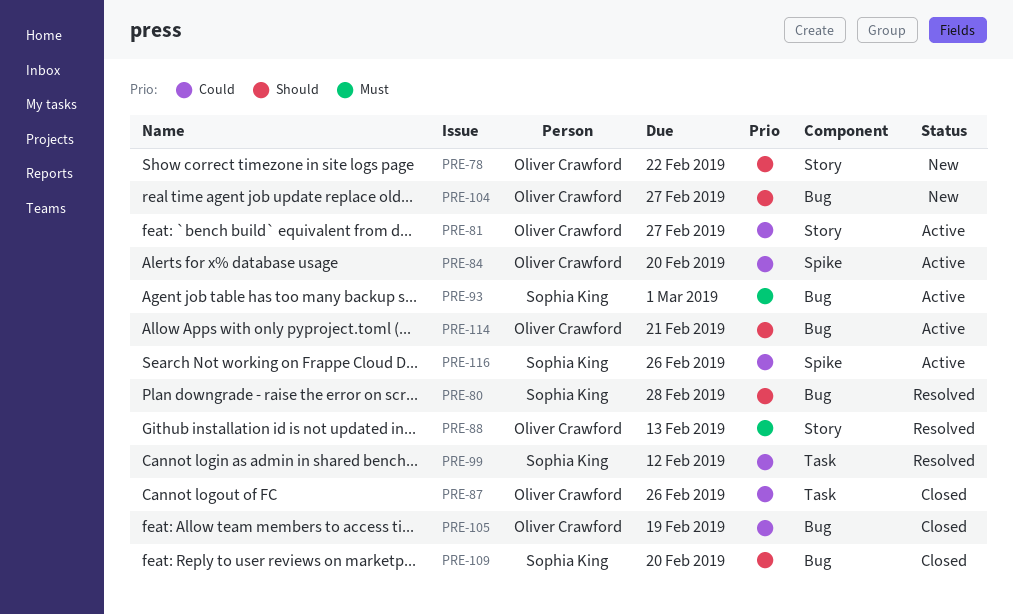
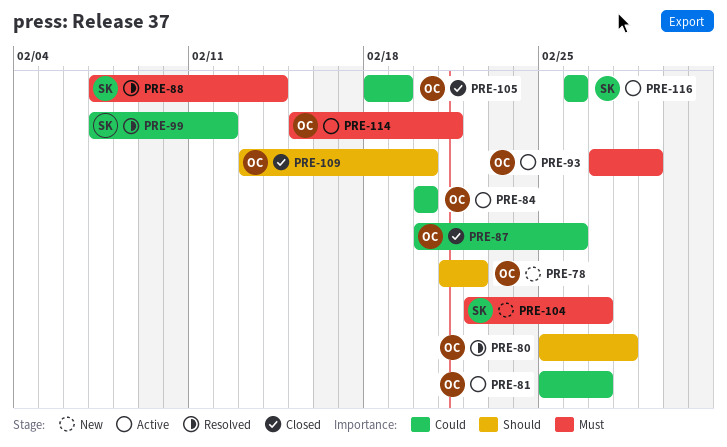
PRE-80, owner: Sophia King -> Oliver Crawford
PRE-88, owner: Oliver Crawford -> Sophia King
PRE-88, due: Feb 13 -> Feb 14
PRE-93, owner: Sophia King -> Oliver Crawford
PRE-104, owner: Oliver Crawford -> Sophia King
PRE-104, priority: Should -> Must
PRE-109, owner: Sophia King -> Oliver Crawford
PRE-114, priority: Should -> Must

